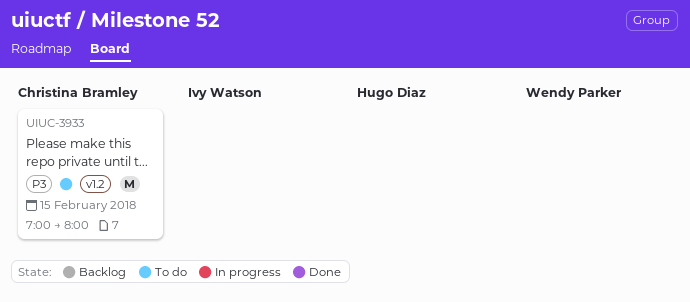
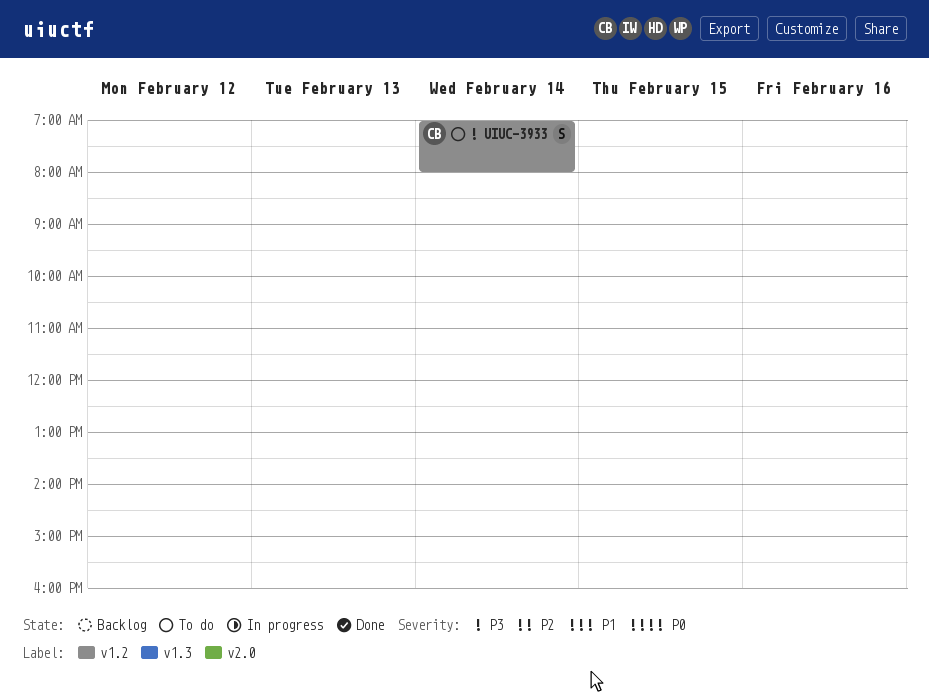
UIUC-3933, estimate: M -> S
UIUC-3933, day: Feb 15 -> Feb 14

